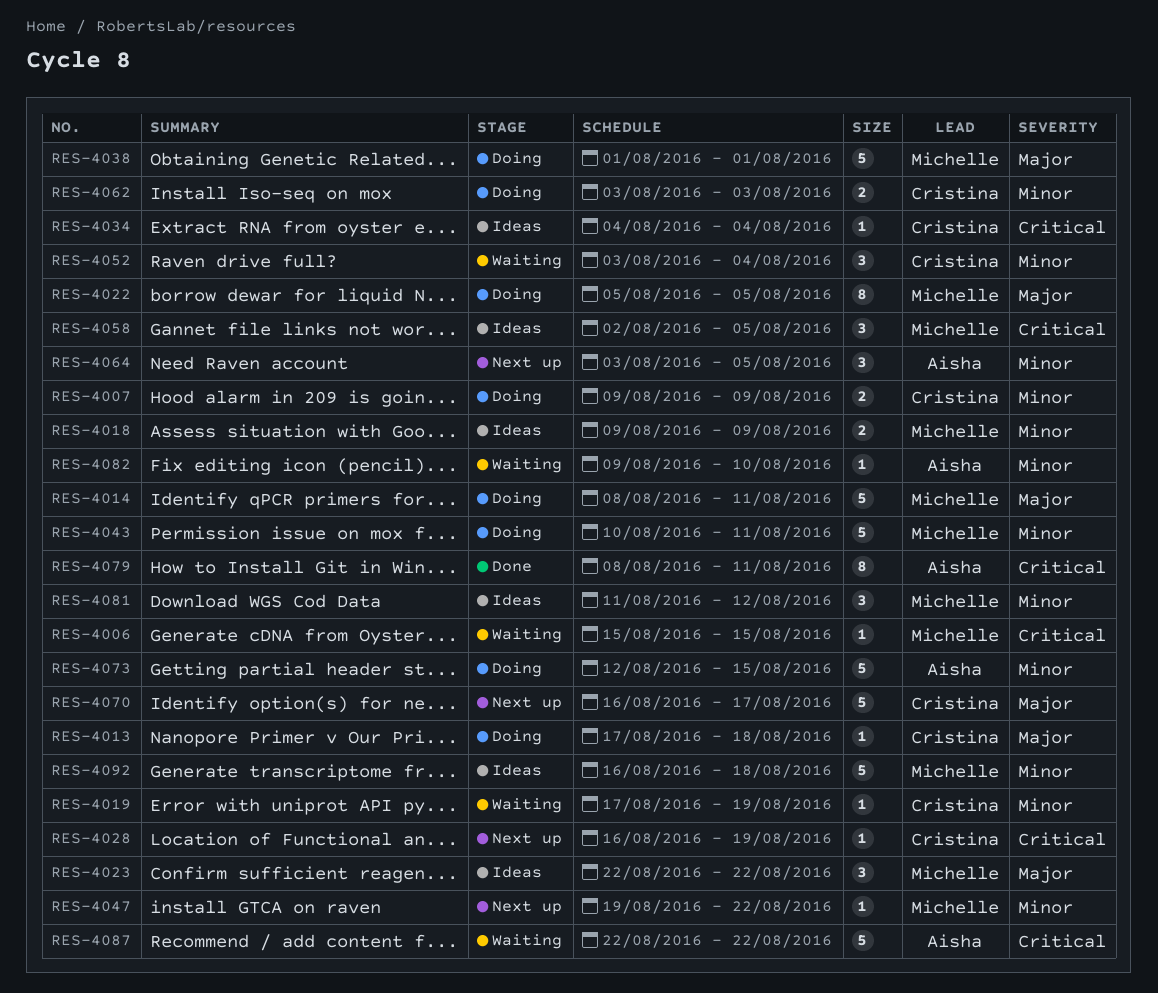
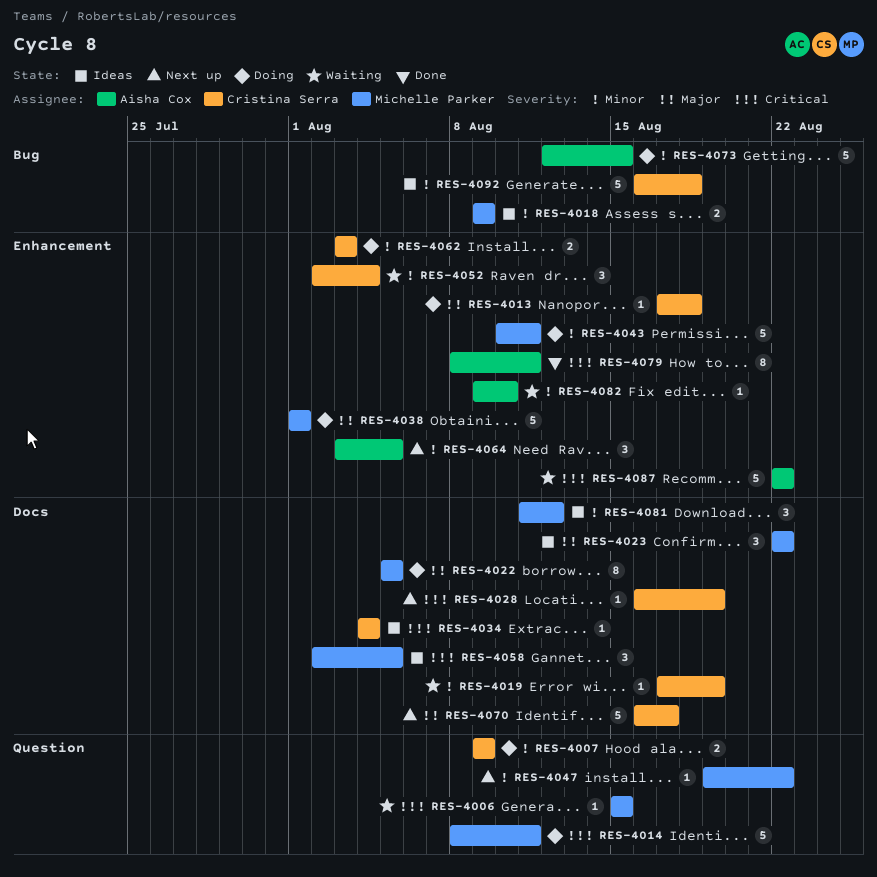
RES-4014, priority: Major -> Critical
RES-4052, start: Aug 3 -> Aug 2
RES-4092, owner: Michelle Parker -> Cristina Serra

